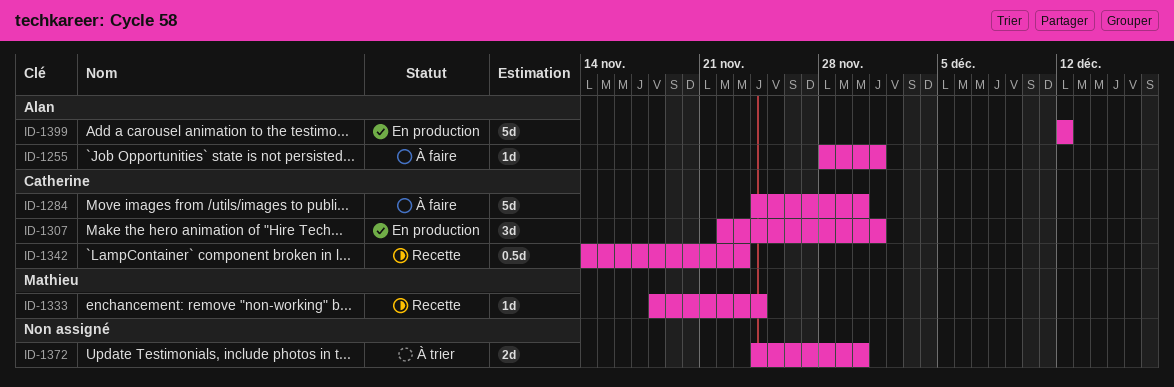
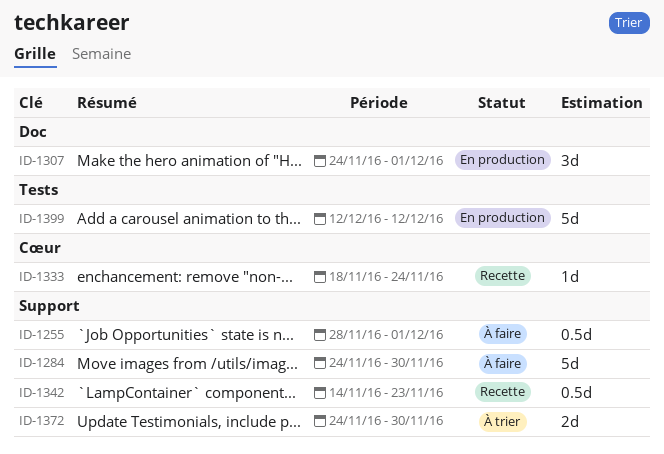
ID-1255, estimate: 1d -> 0.5d
ID-1307, start: Nov 22 -> Nov 24

